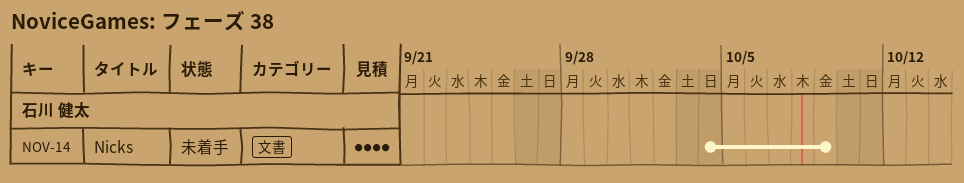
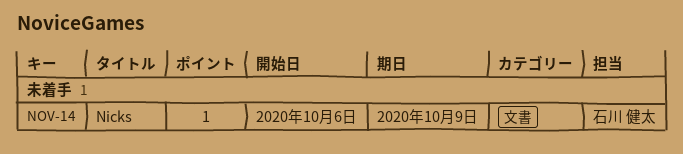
NOV-14, estimate: 4 -> 1
NOV-14, start: Oct 4 -> Oct 6

